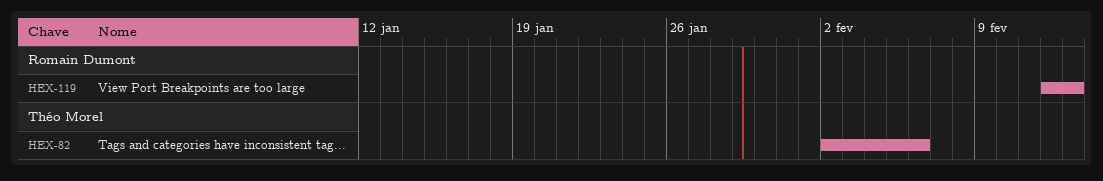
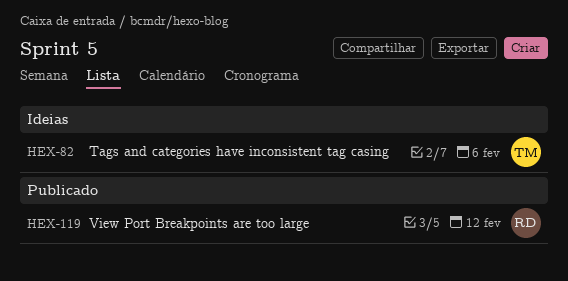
HEX-119, due: Feb 13 -> Feb 12

